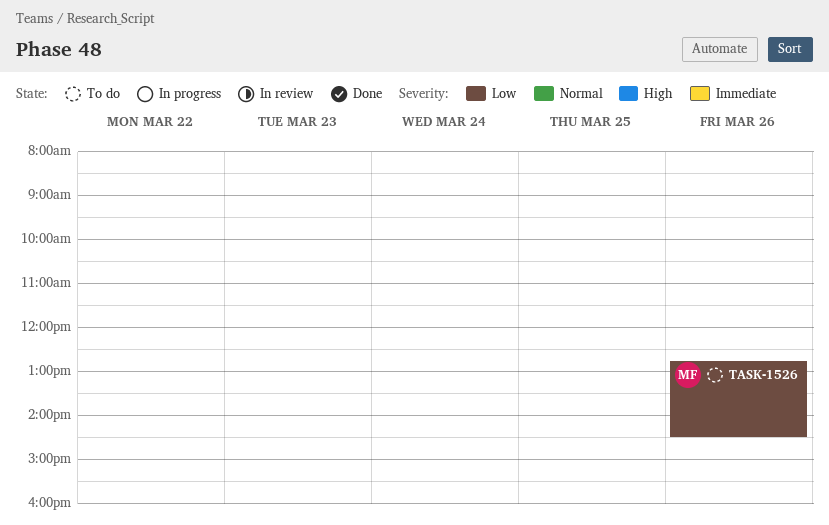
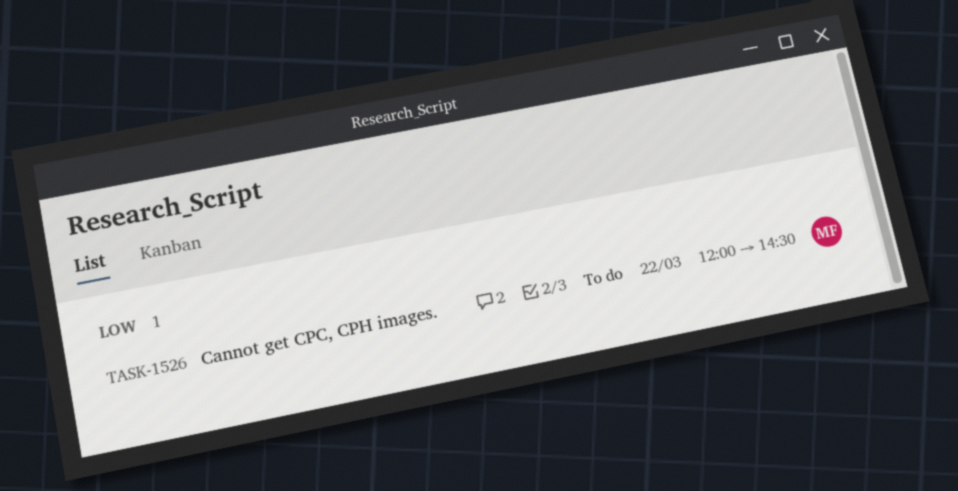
TASK-1526, day: Mar 26 -> Mar 22
TASK-1526, begins: 12:45 -> 12:00

